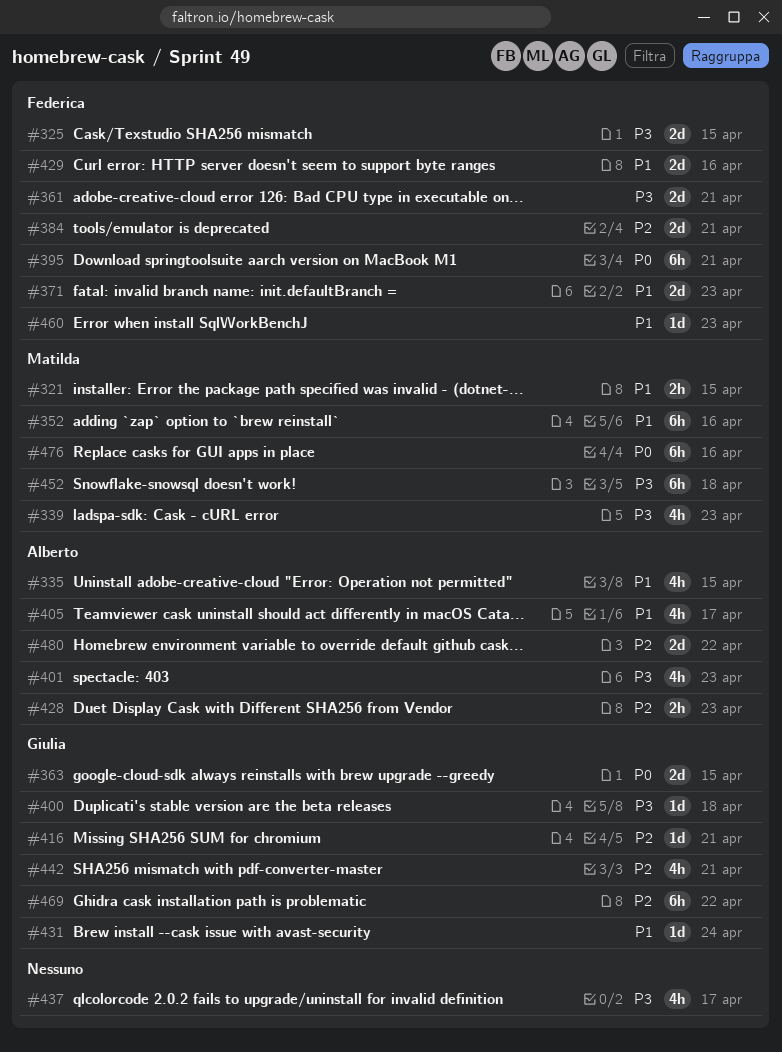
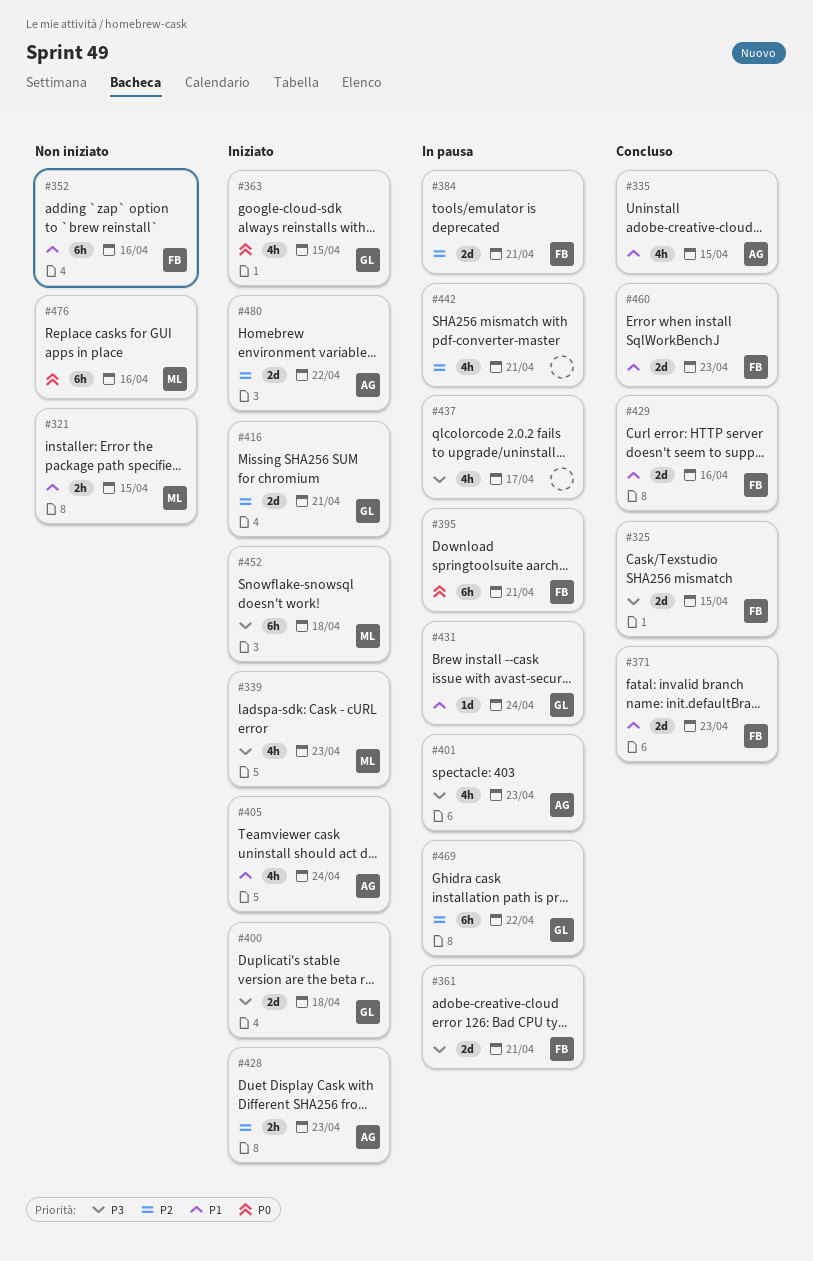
#352, owner: Matilda -> Federica
#363, estimate: 2d -> 4h
#400, estimate: 1d -> 2d
#405, due: Apr 17 -> Apr 24
#416, estimate: 1d -> 2d
#442, owner: Giulia -> none
#460, estimate: 1d -> 2d

